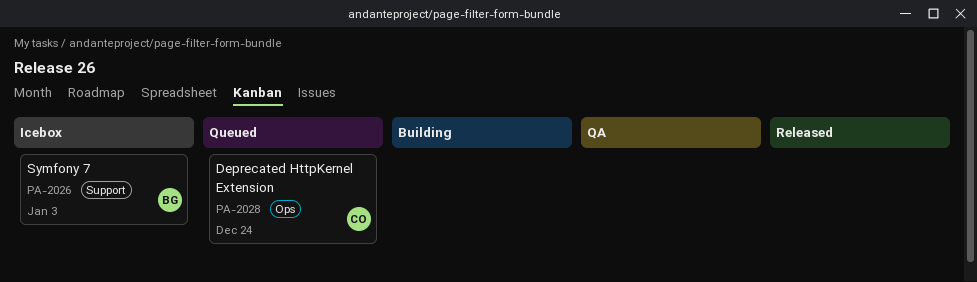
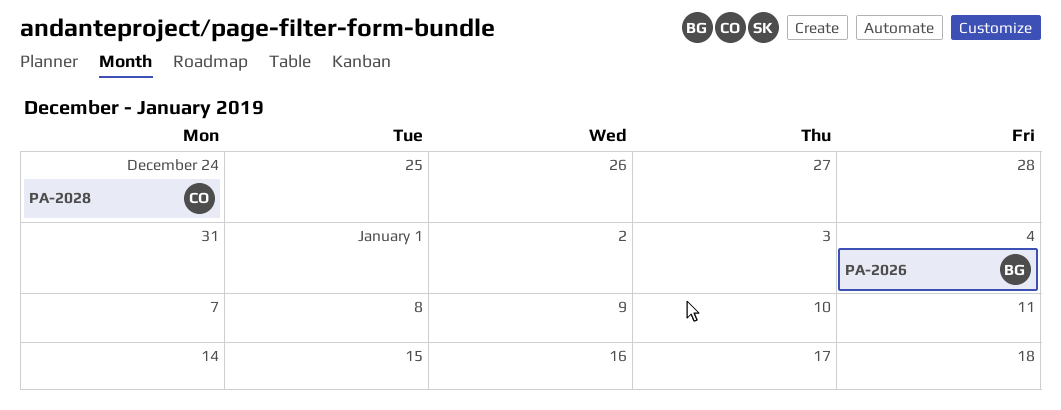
PA-2026, due: Jan 3 -> Jan 4

